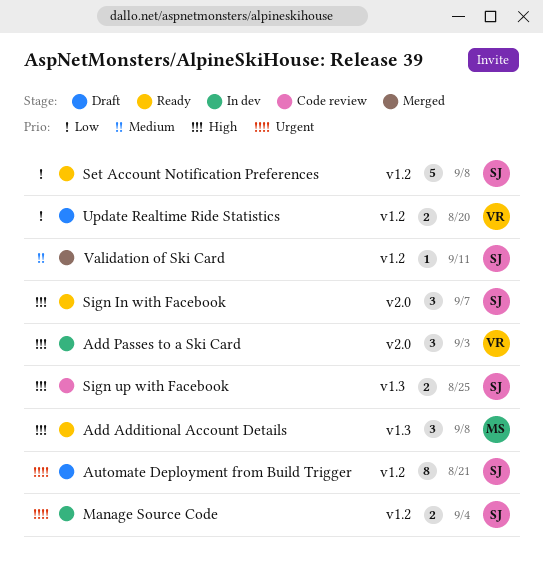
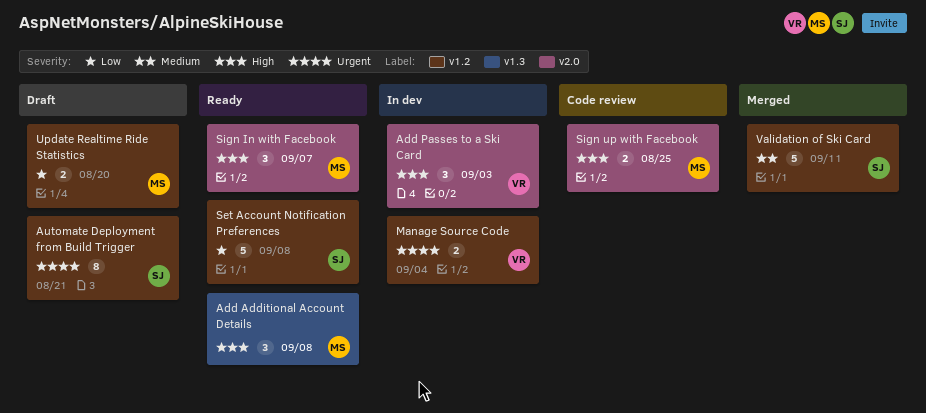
Manage Source Code, owner: SJ -> VR
Sign In with Facebook, owner: SJ -> MS
Sign up with Facebook, owner: SJ -> MS
Sign up with Facebook, label: v1.3 -> v2.0
Update Realtime Ride Statistics, owner: VR -> MS
Validation of Ski Card, estimate: 1 -> 5

